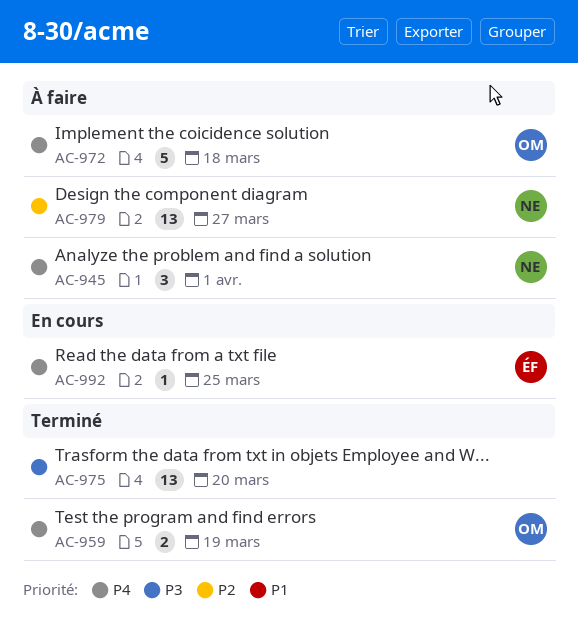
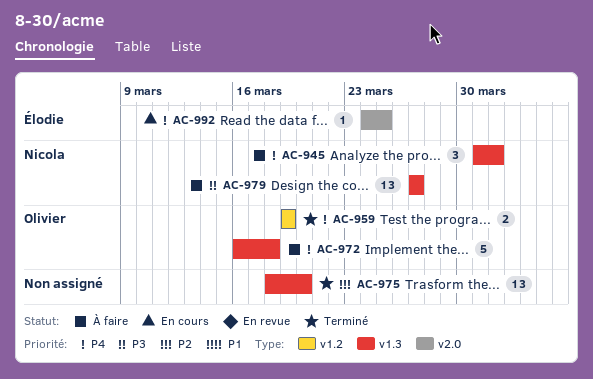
AC-975, priority: P3 -> P2
AC-979, priority: P2 -> P3

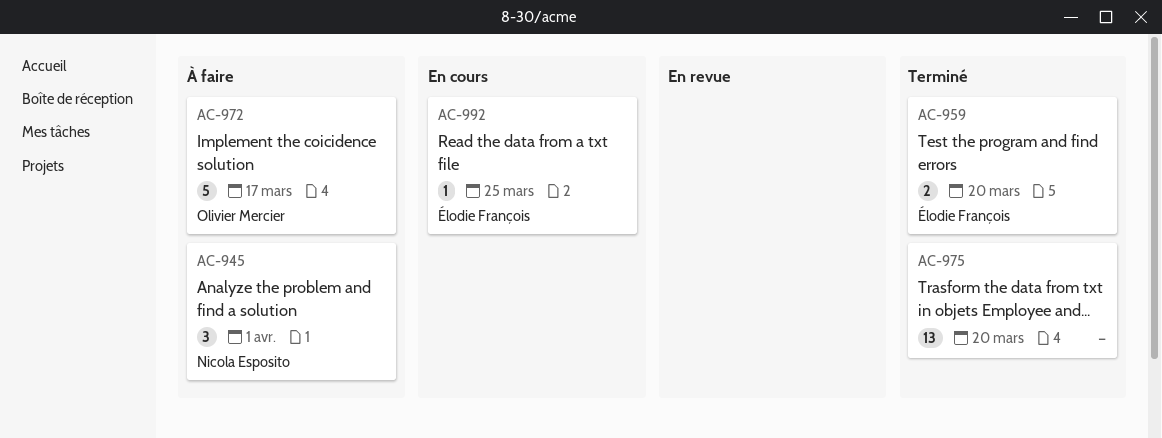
AC-959, owner: Olivier Mercier -> Élodie François
AC-959, due: Mar 19 -> Mar 20
AC-972, due: Mar 18 -> Mar 17
AC-979: present -> none

